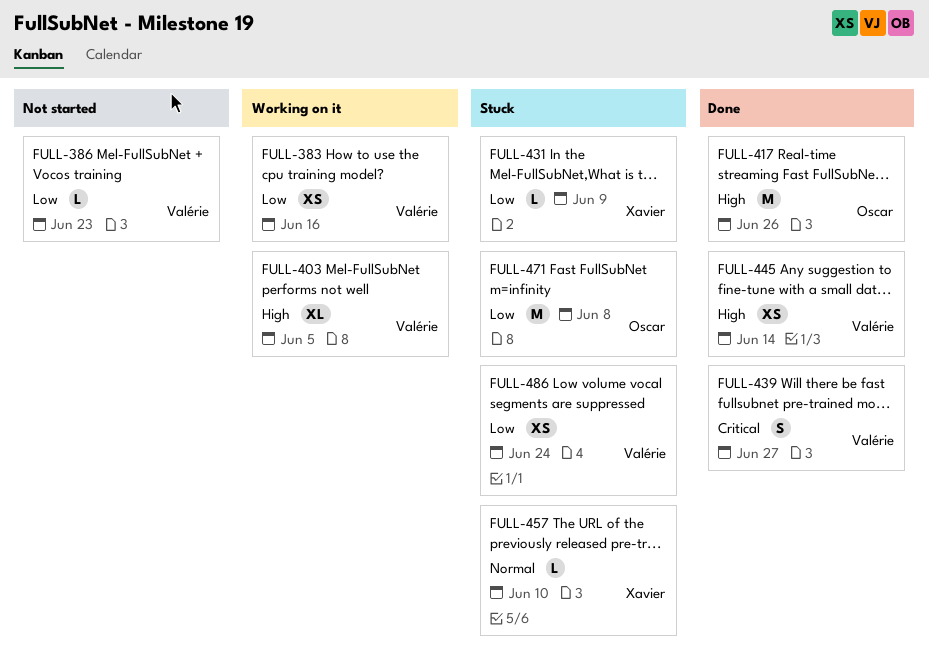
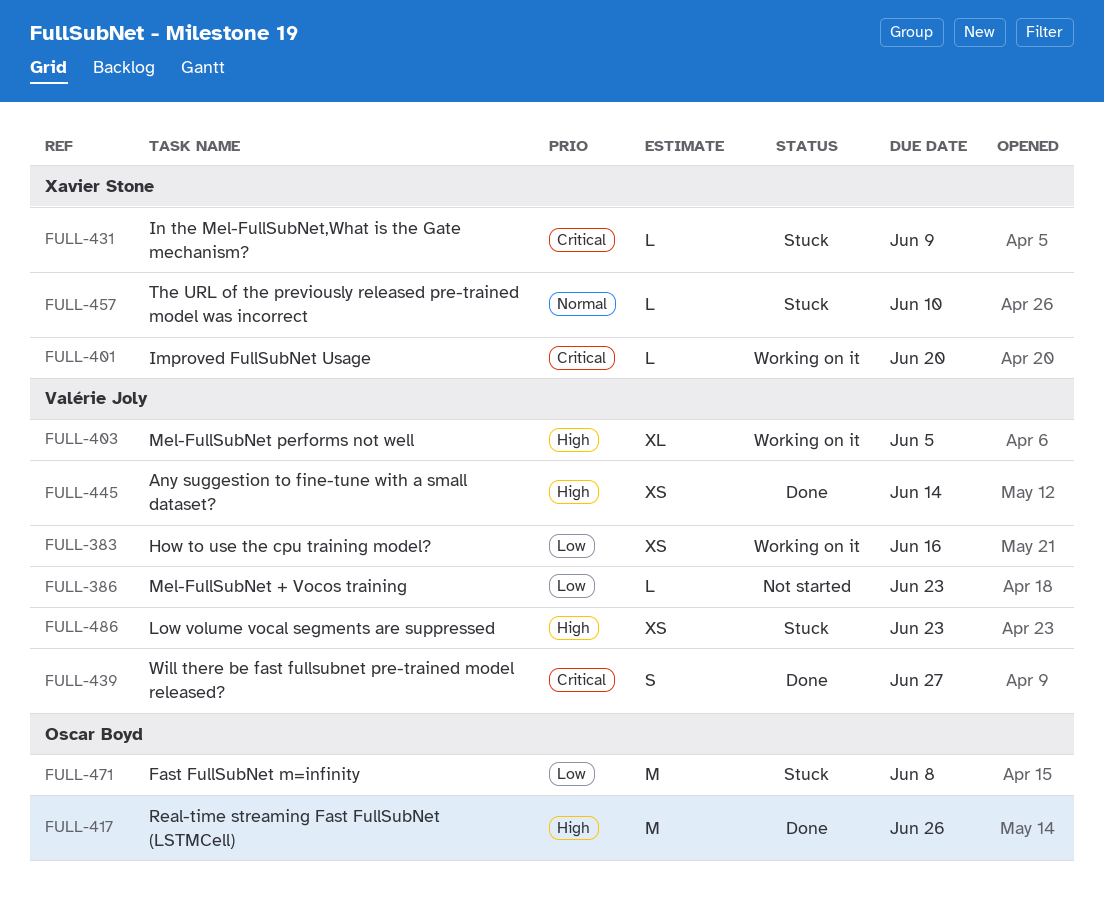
FULL-401: none -> present
FULL-431, priority: Low -> Critical
FULL-486, priority: Low -> High
FULL-486, due: Jun 24 -> Jun 23

